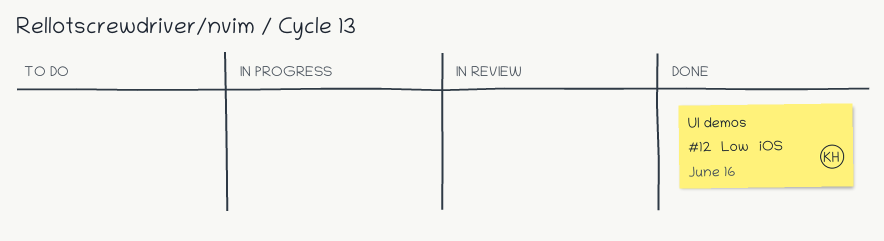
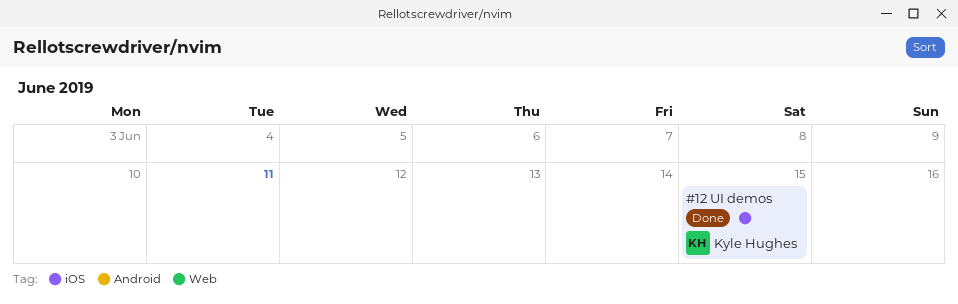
#12, due: Jun 16 -> Jun 15

